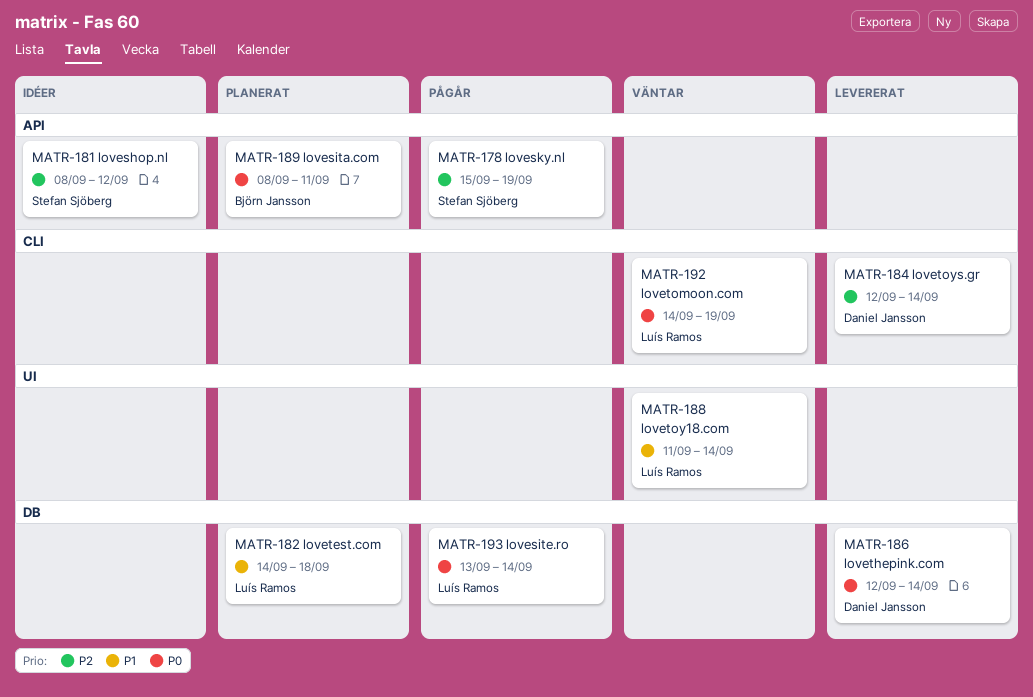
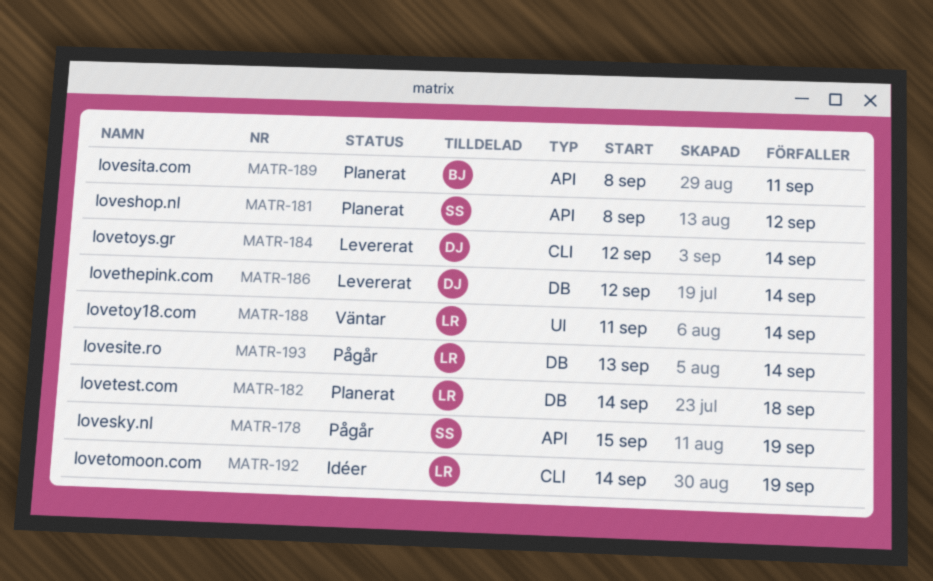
MATR-181, status: Idéer -> Planerat
MATR-192, status: Väntar -> Idéer

